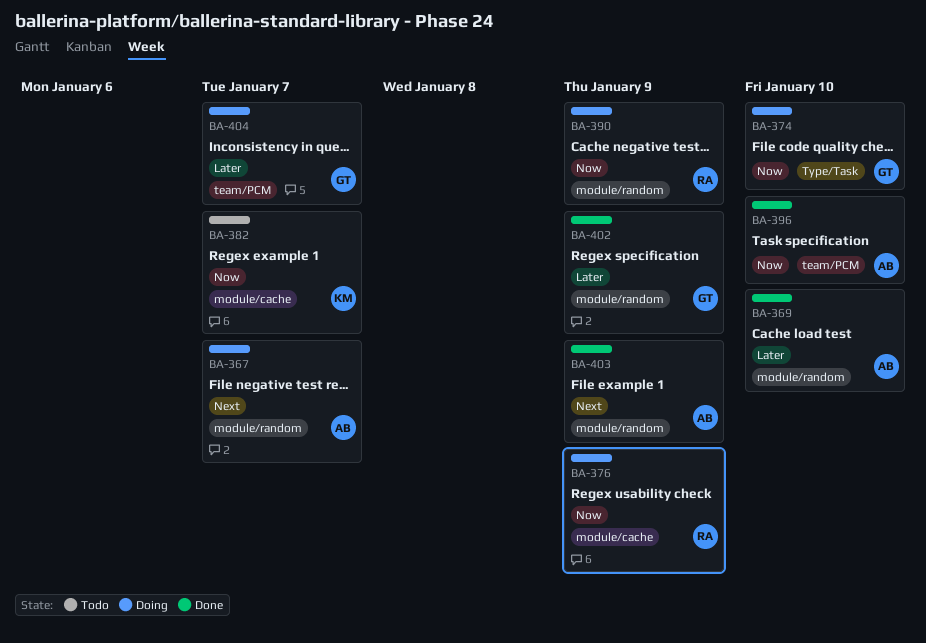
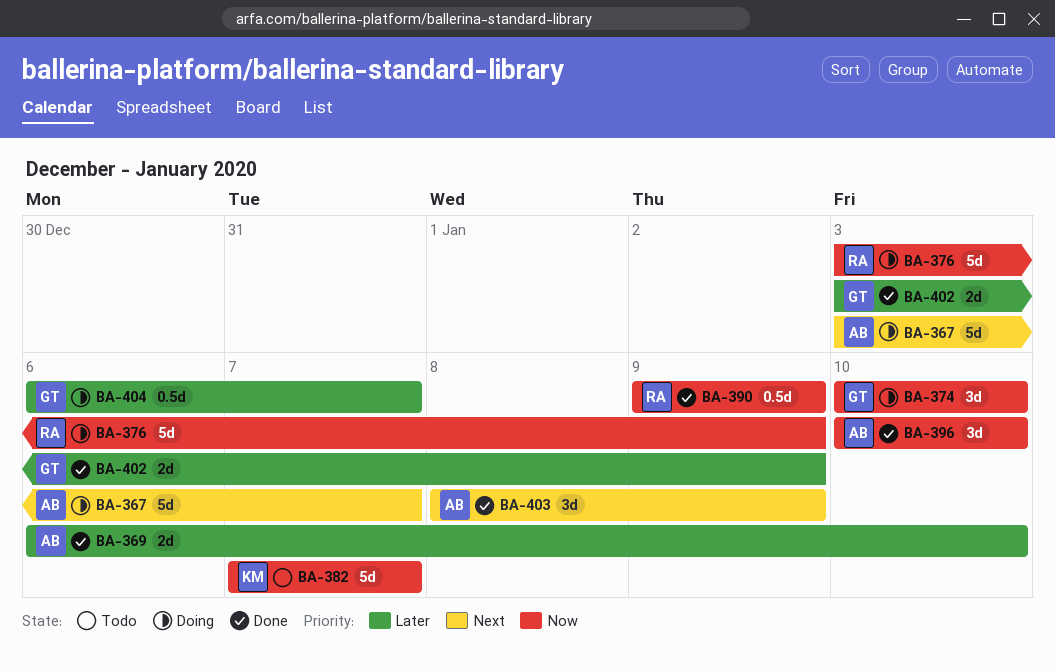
BA-390, status: Doing -> Done

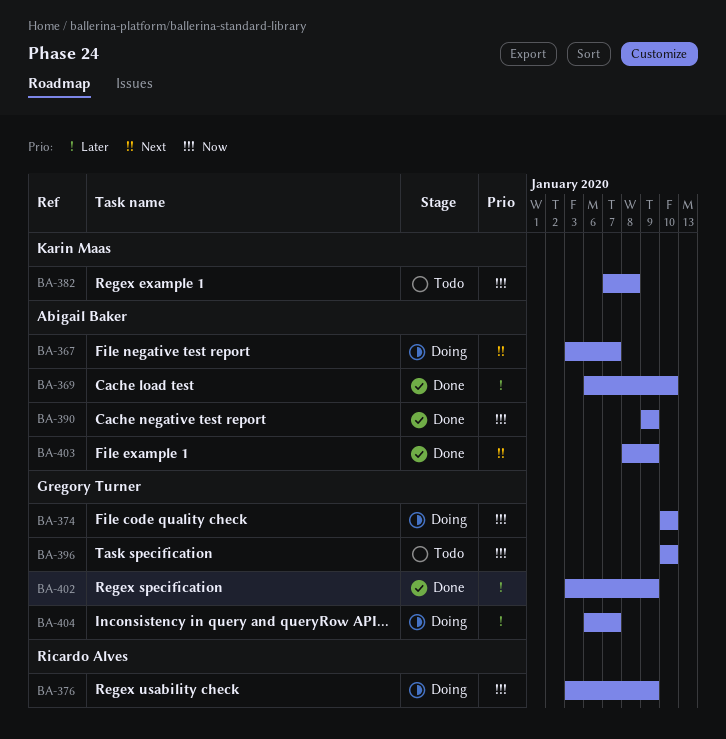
BA-382, due: Jan 7 -> Jan 8
BA-390, owner: Ricardo Alves -> Abigail Baker
BA-396, status: Done -> Todo
BA-396, owner: Abigail Baker -> Gregory Turner

